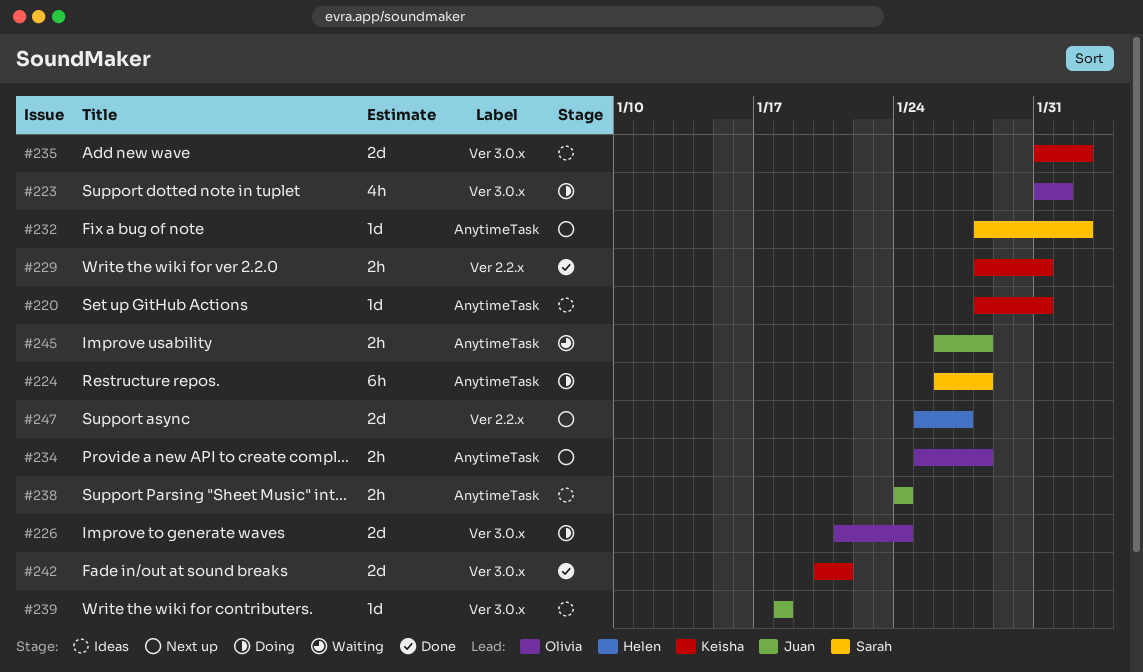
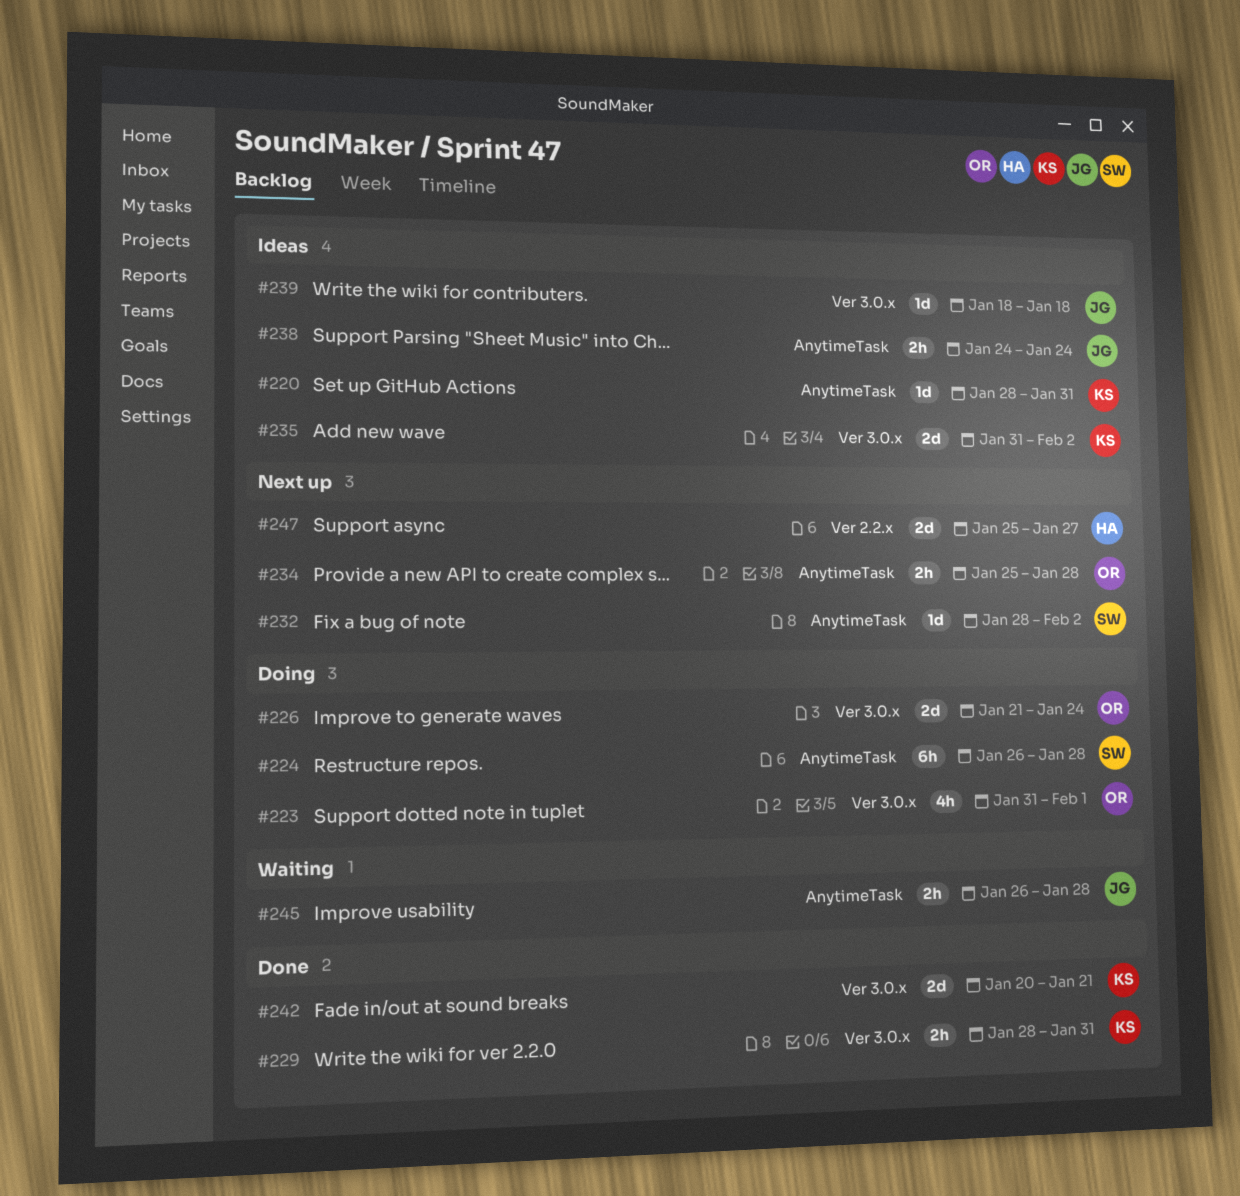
#229, label: Ver 2.2.x -> Ver 3.0.x

